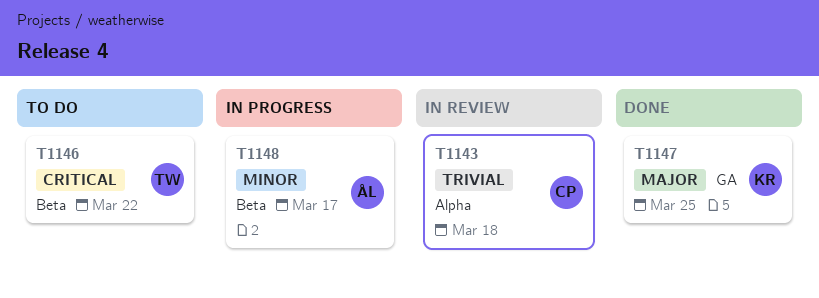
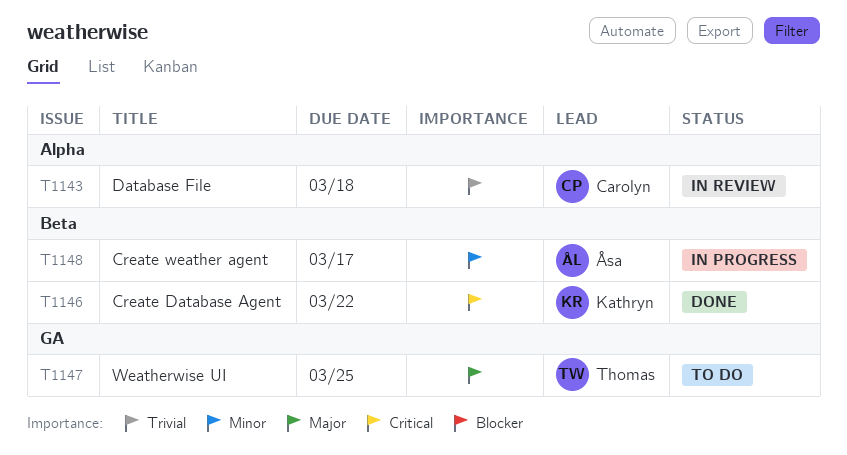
T1146, status: To do -> Done
T1146, owner: Thomas -> Kathryn
T1147, status: Done -> To do
T1147, owner: Kathryn -> Thomas

